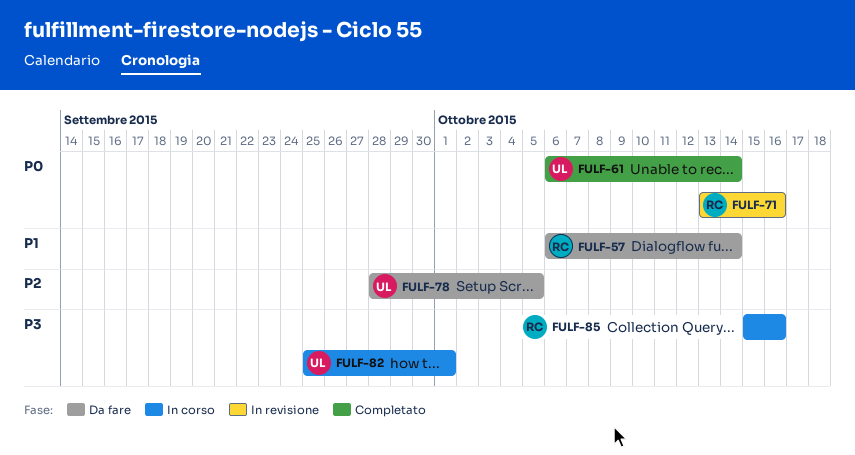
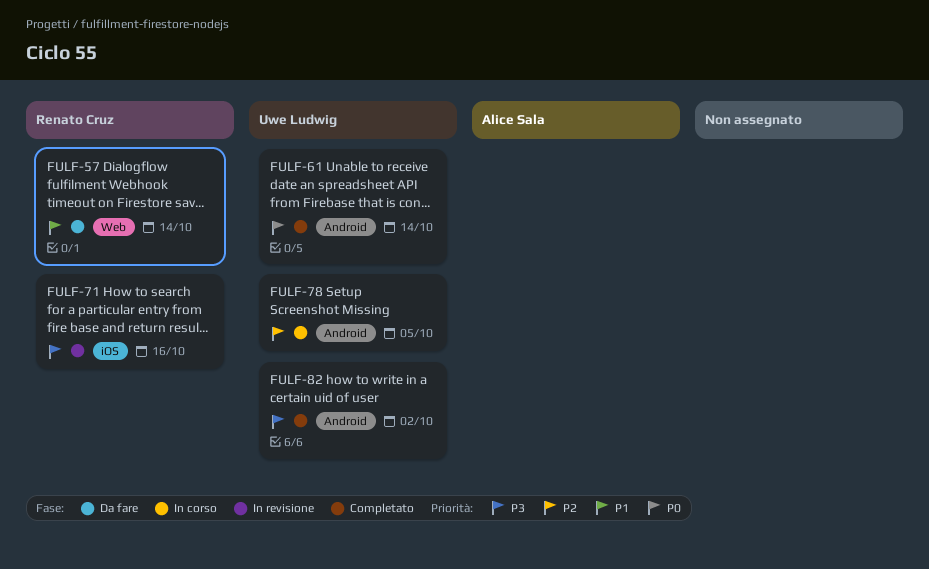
FULF-71, priority: P0 -> P3
FULF-78, status: Da fare -> In corso
FULF-82, status: In corso -> Completato
FULF-82, due: Oct 1 -> Oct 2
FULF-85: present -> none

